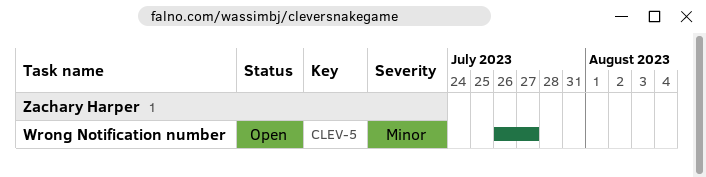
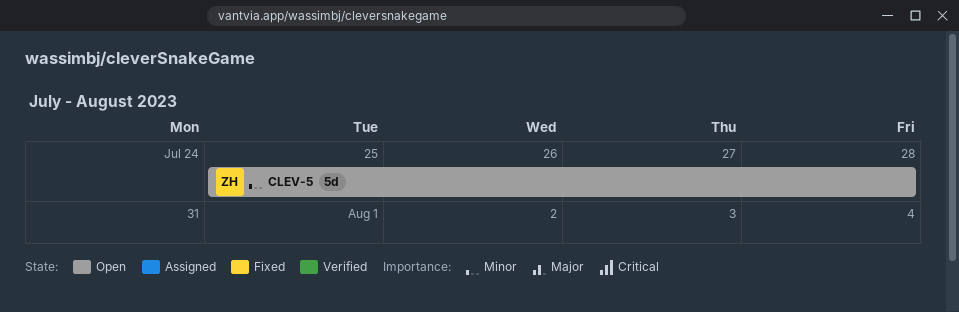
CLEV-5, start: Jul 26 -> Jul 25
CLEV-5, due: Jul 27 -> Jul 28

